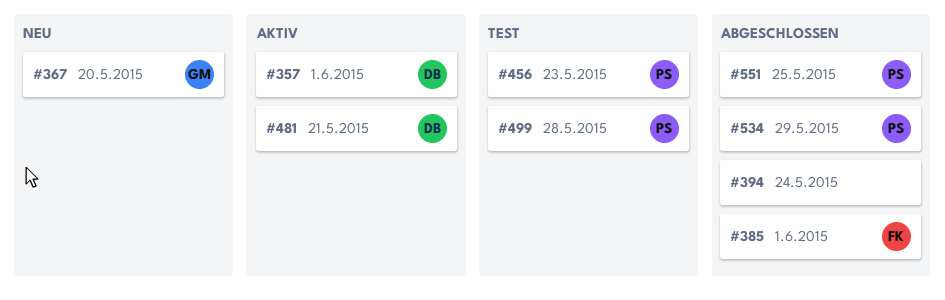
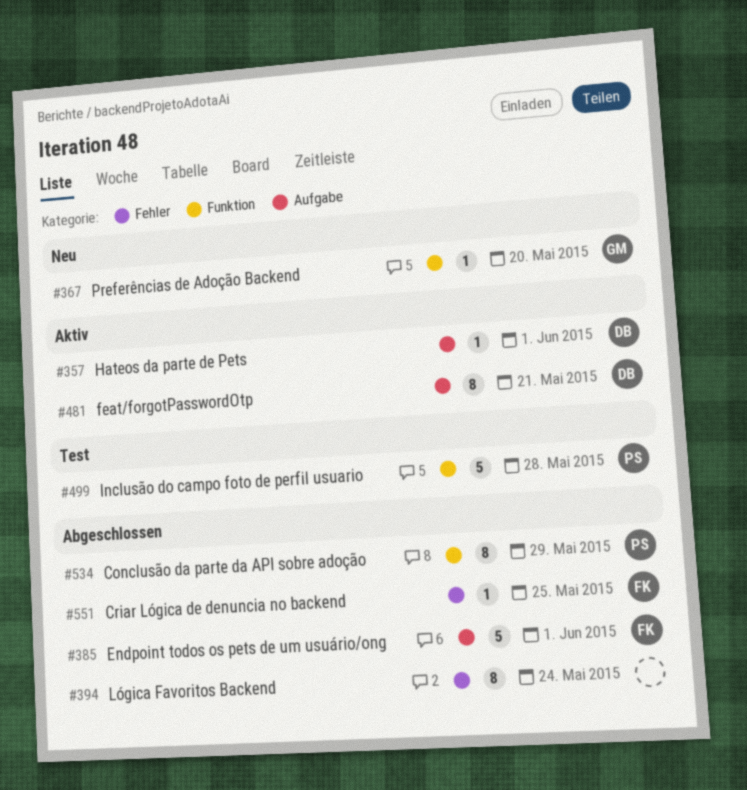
#456: present -> none
#551, owner: PS -> FK

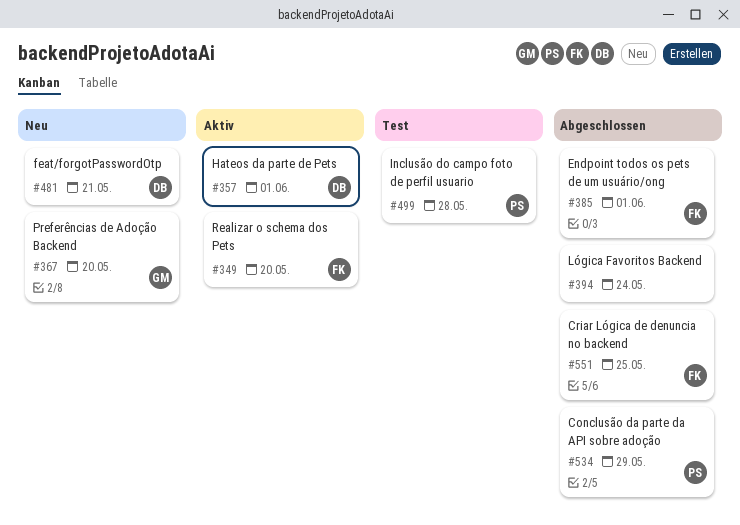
#349: none -> present
#481, status: Aktiv -> Neu

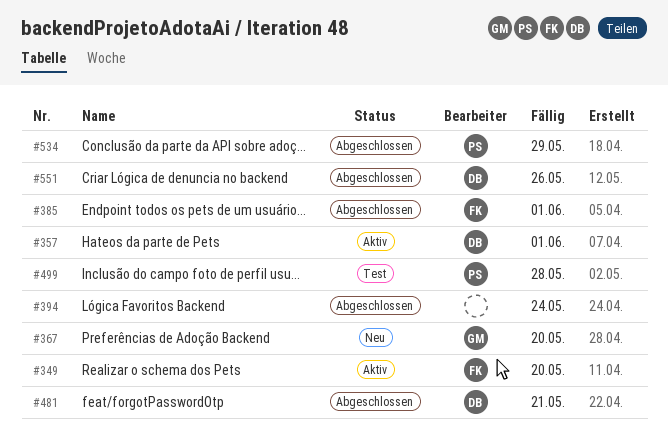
#481, status: Neu -> Abgeschlossen
#551, owner: FK -> DB
#551, due: May 25 -> May 26

